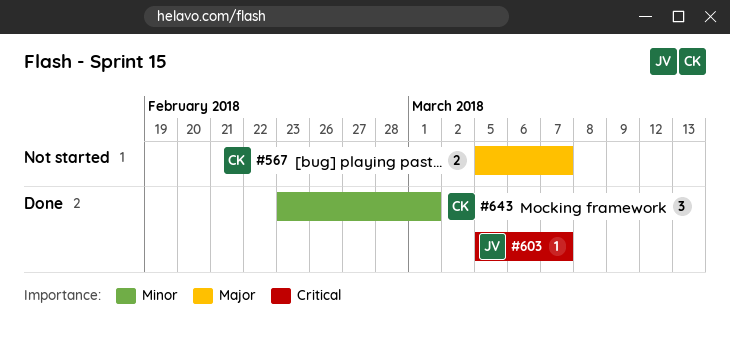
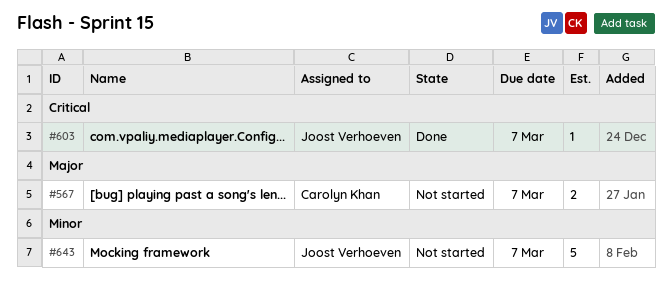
#643, status: Done -> Not started
#643, owner: Carolyn Khan -> Joost Verhoeven
#643, estimate: 3 -> 5
#643, due: Mar 1 -> Mar 7

